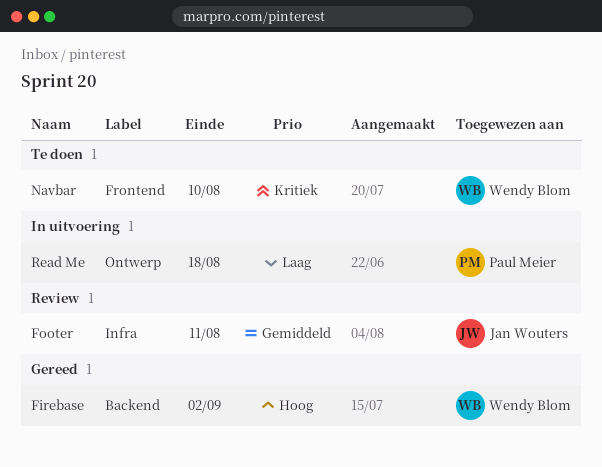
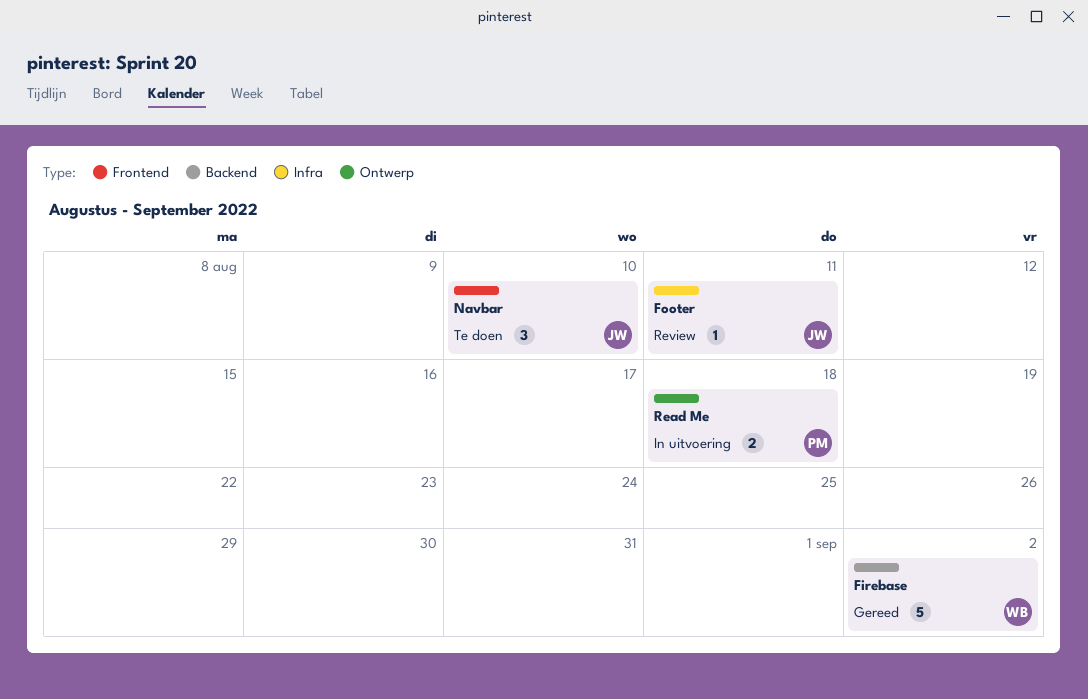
Navbar, owner: Wendy Blom -> Jan Wouters

